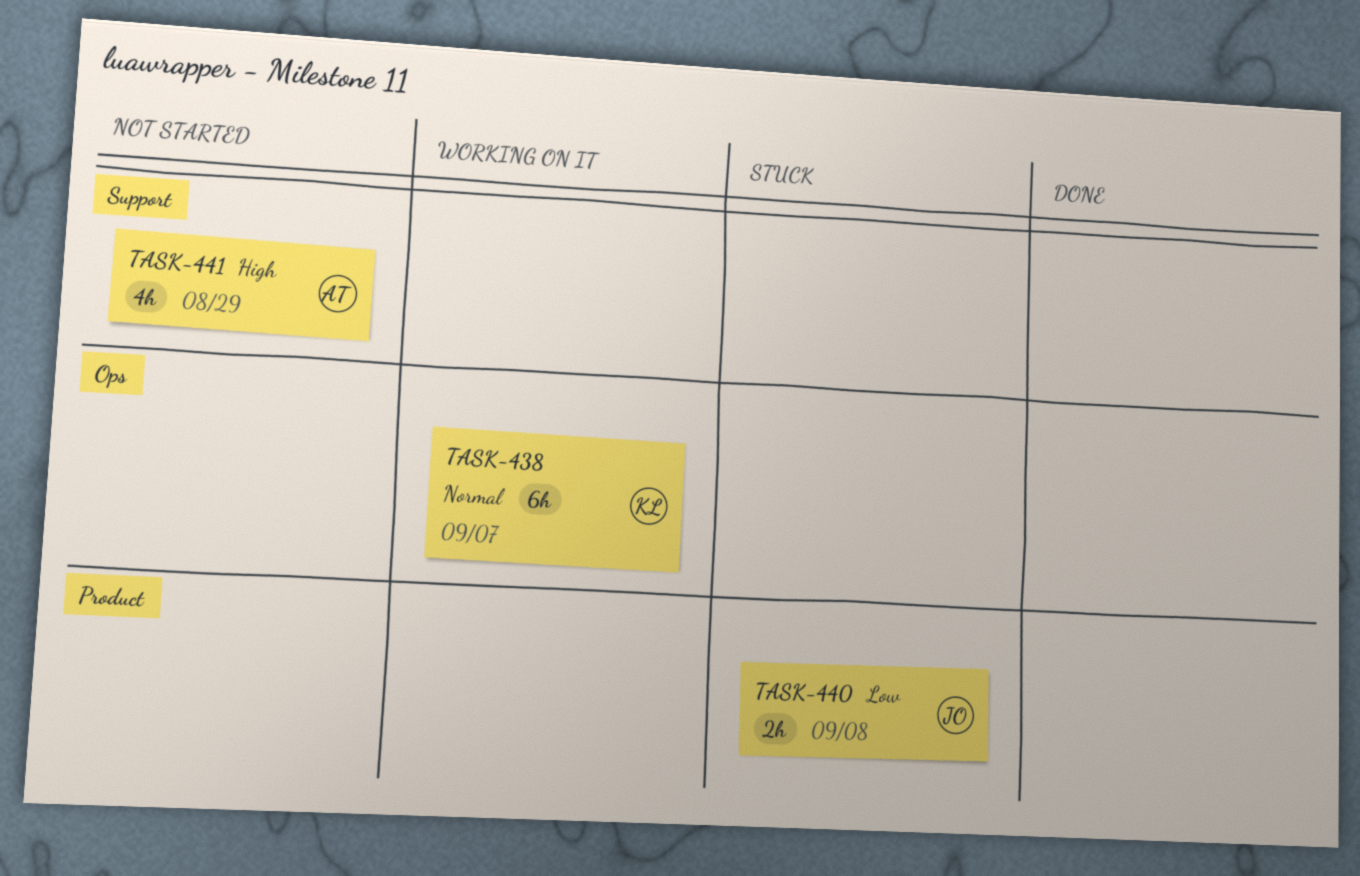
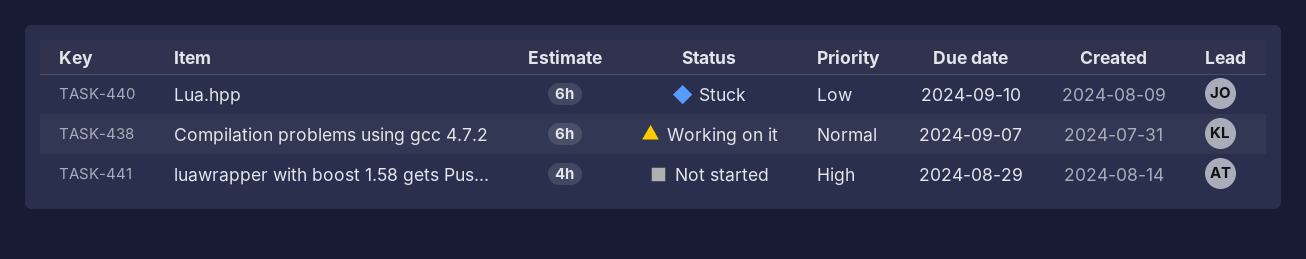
TASK-440, estimate: 2h -> 6h
TASK-440, due: Sep 8 -> Sep 10

